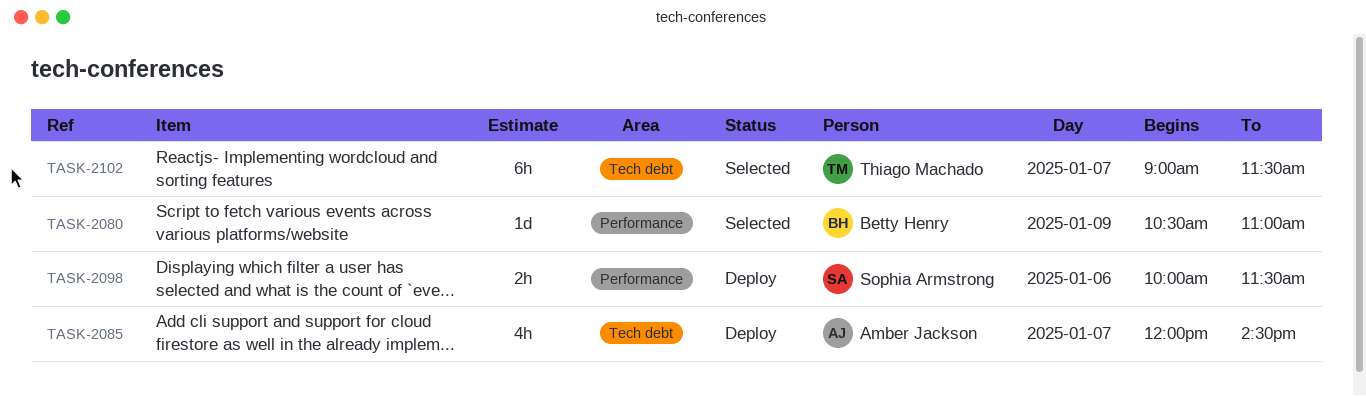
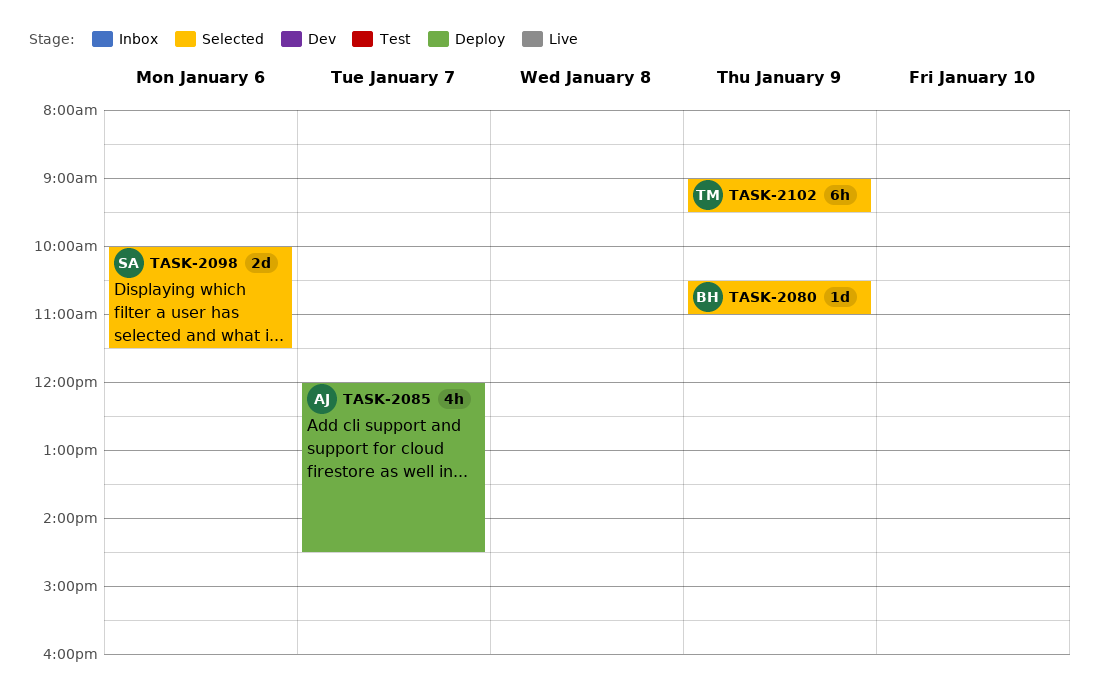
TASK-2098, status: Deploy -> Selected
TASK-2098, estimate: 2h -> 2d
TASK-2102, day: Jan 7 -> Jan 9
TASK-2102, ends: 11:30 -> 09:30

